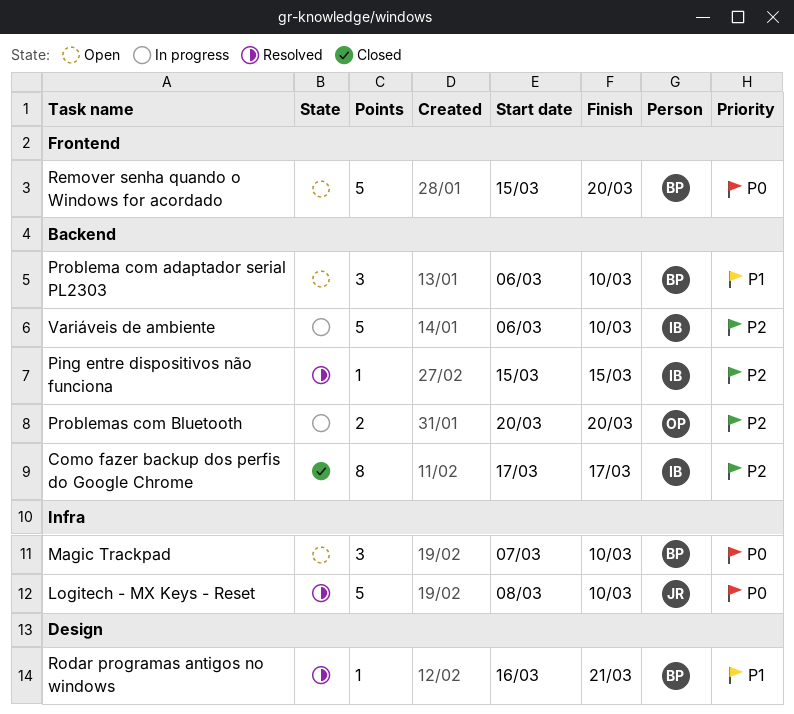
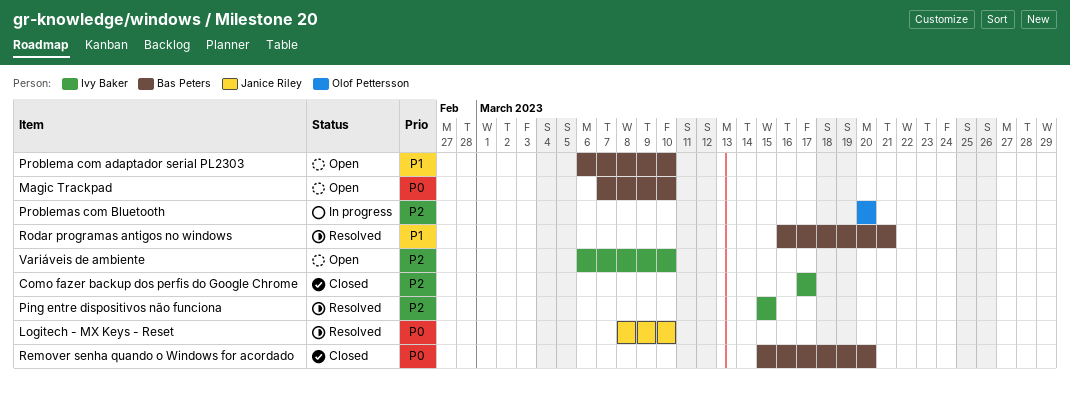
Remover senha quando o Windows for acordado, status: Open -> Closed
Variáveis de ambiente, status: In progress -> Open

